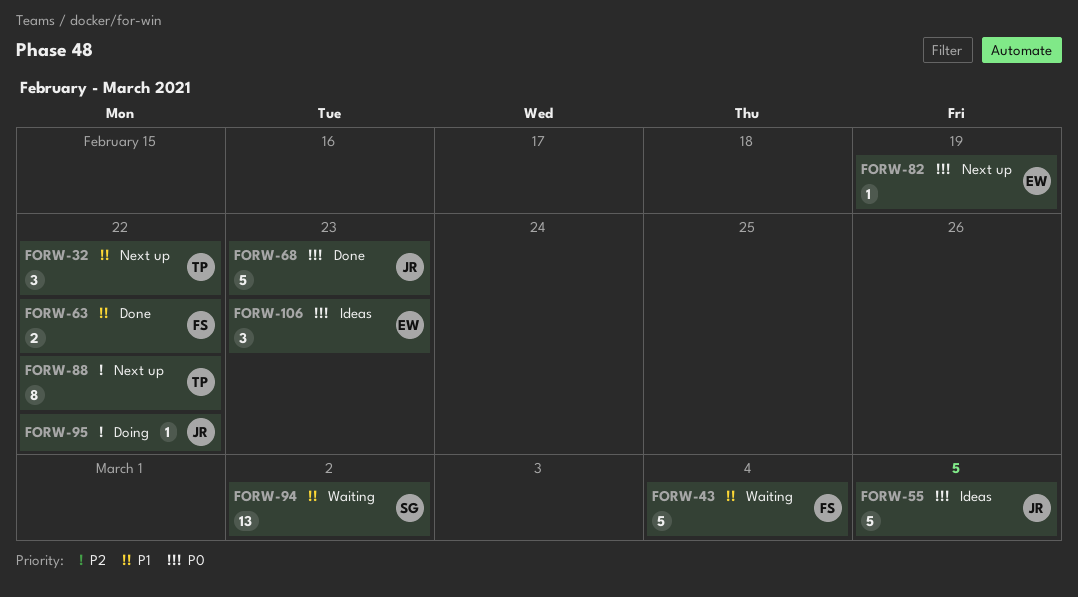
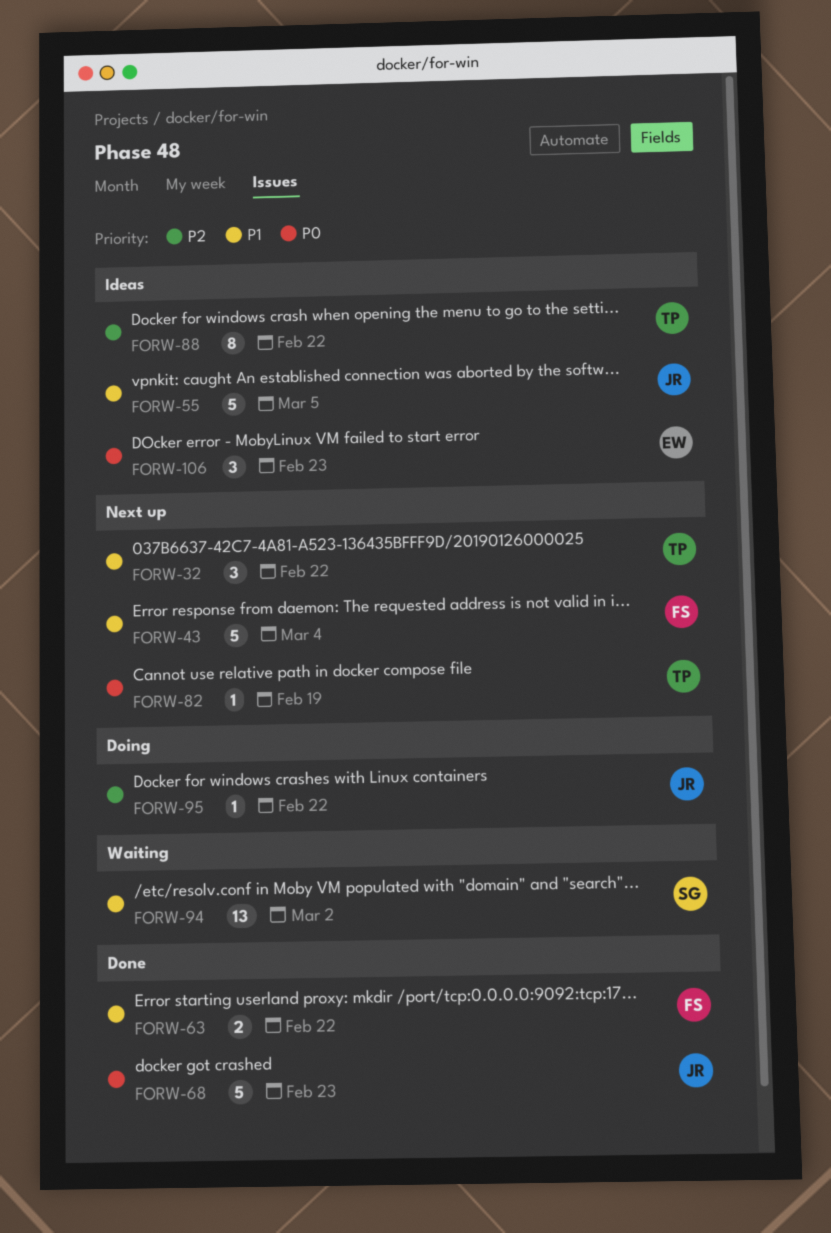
FORW-43, status: Waiting -> Next up
FORW-55, priority: P0 -> P1
FORW-82, owner: EW -> TP
FORW-88, status: Next up -> Ideas

